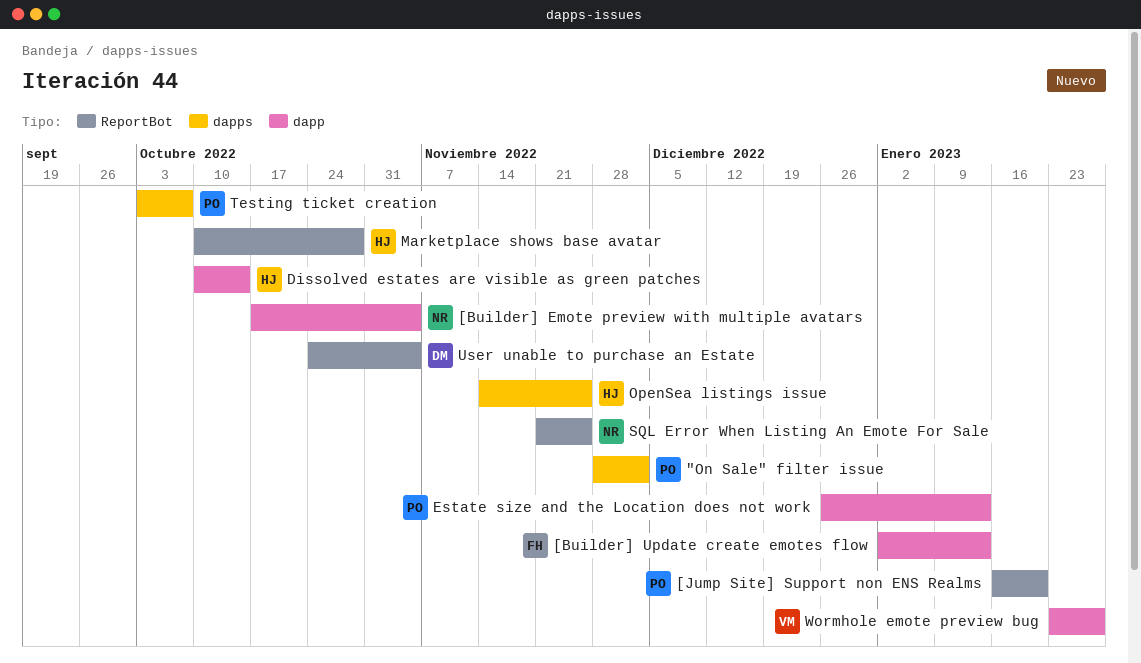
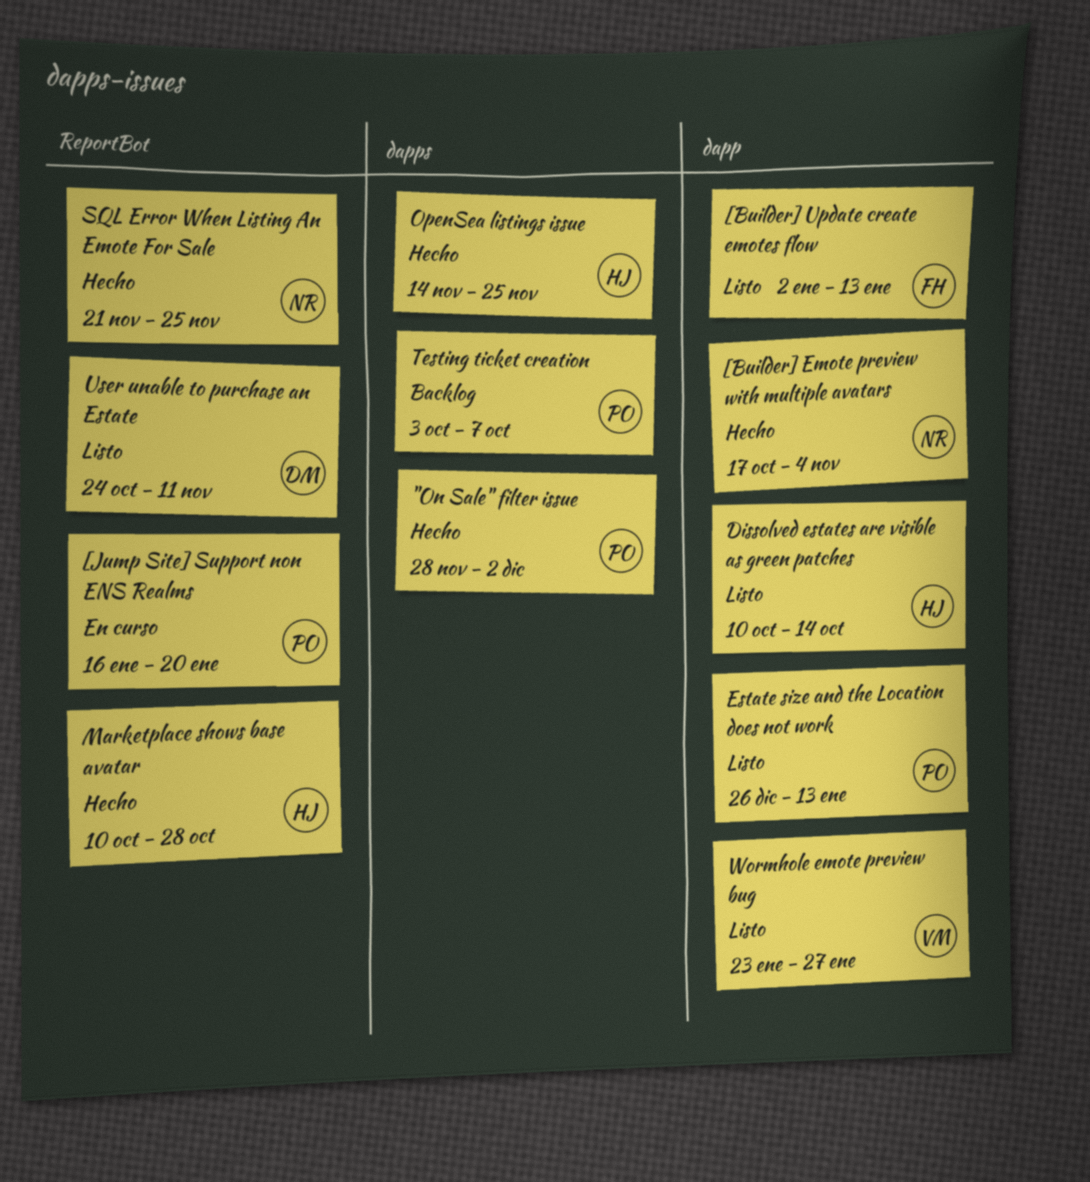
User unable to purchase an Estate, due: Nov 4 -> Nov 11

